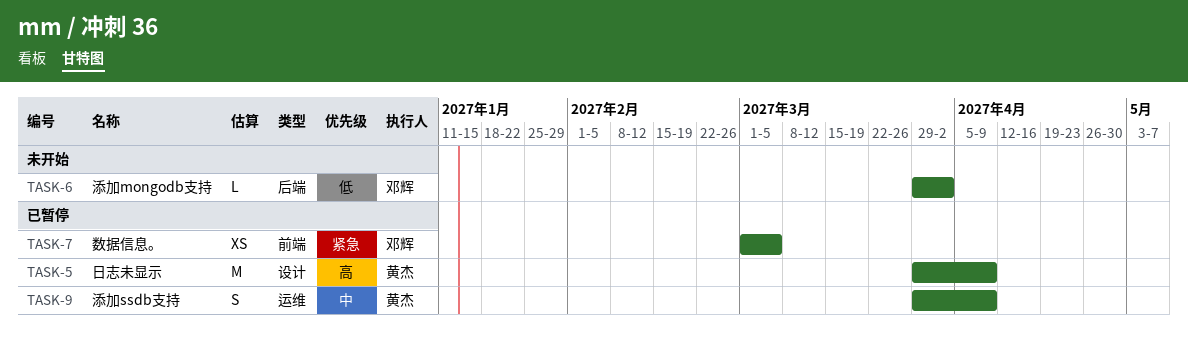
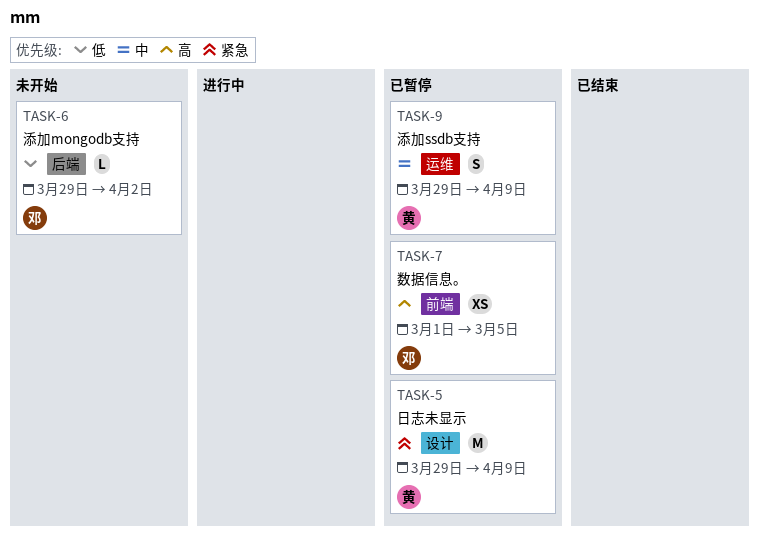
TASK-5, priority: 高 -> 紧急
TASK-7, priority: 紧急 -> 高

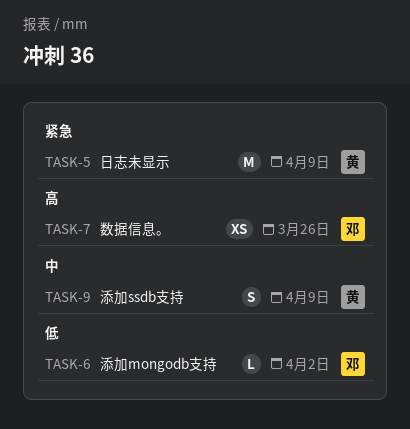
TASK-7, due: Mar 5 -> Mar 26

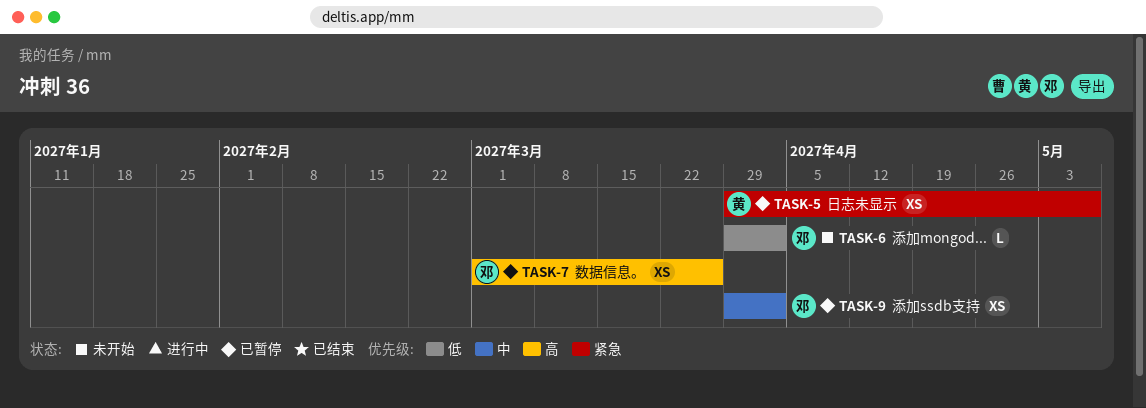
TASK-5, estimate: M -> XS
TASK-5, due: Apr 9 -> May 7
TASK-9, owner: 黄 -> 邓
TASK-9, estimate: S -> XS
TASK-9, due: Apr 9 -> Apr 2

